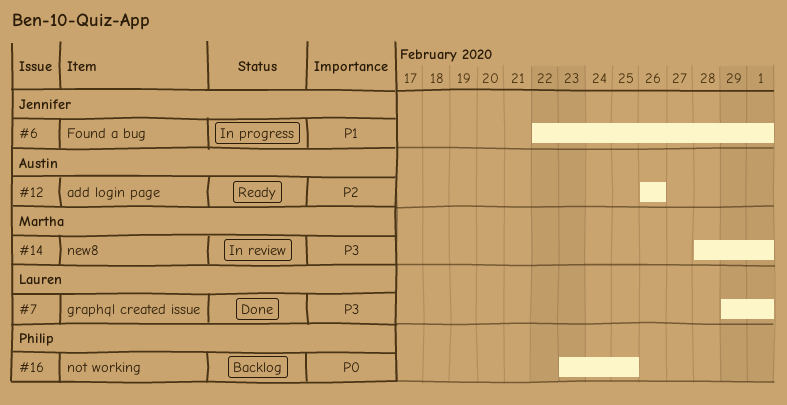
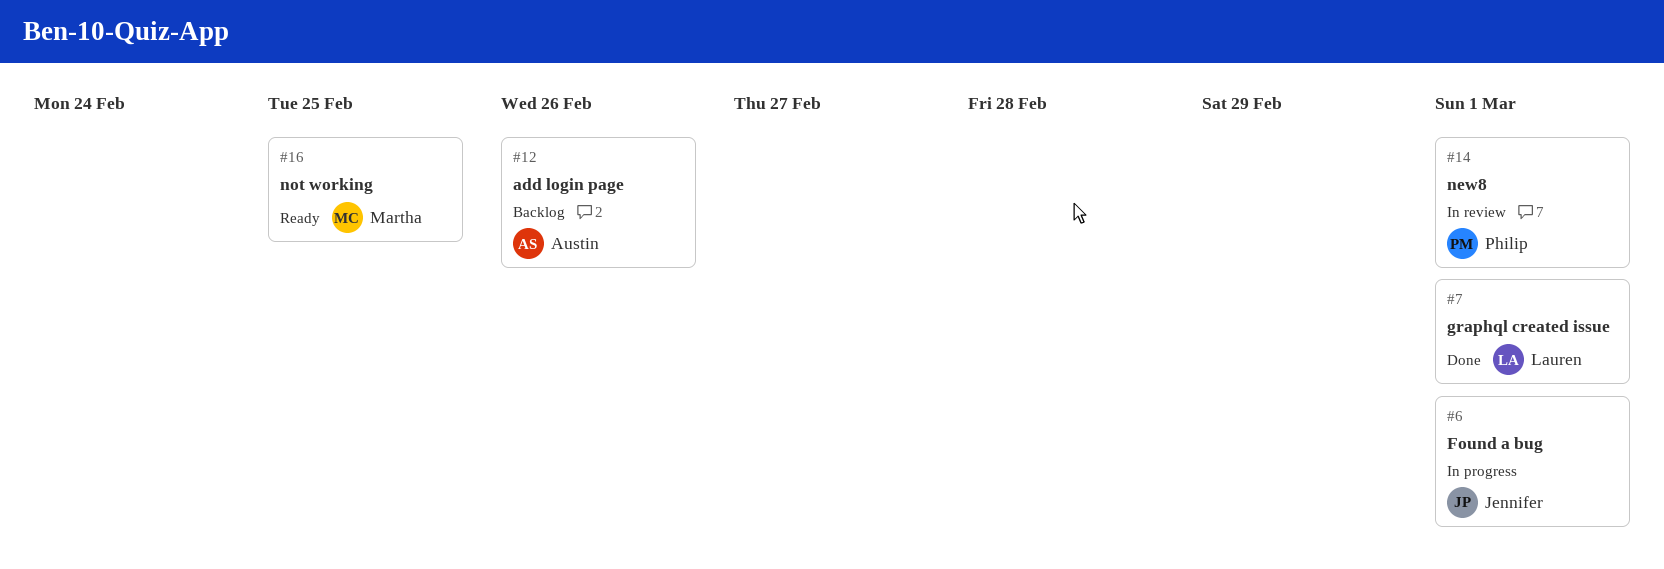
#12, status: Ready -> Backlog
#14, owner: Martha -> Philip
#16, status: Backlog -> Ready
#16, owner: Philip -> Martha

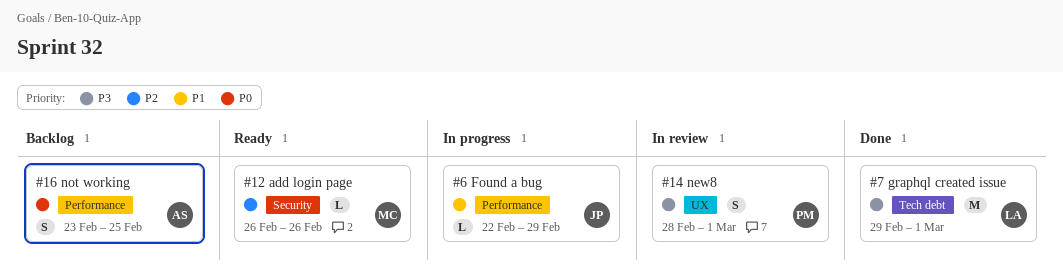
#6, due: Mar 1 -> Feb 29
#12, status: Backlog -> Ready
#12, owner: Austin -> Martha
#16, status: Ready -> Backlog
#16, owner: Martha -> Austin

